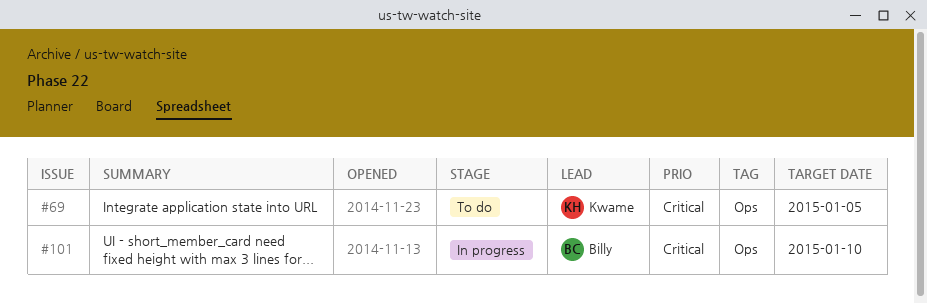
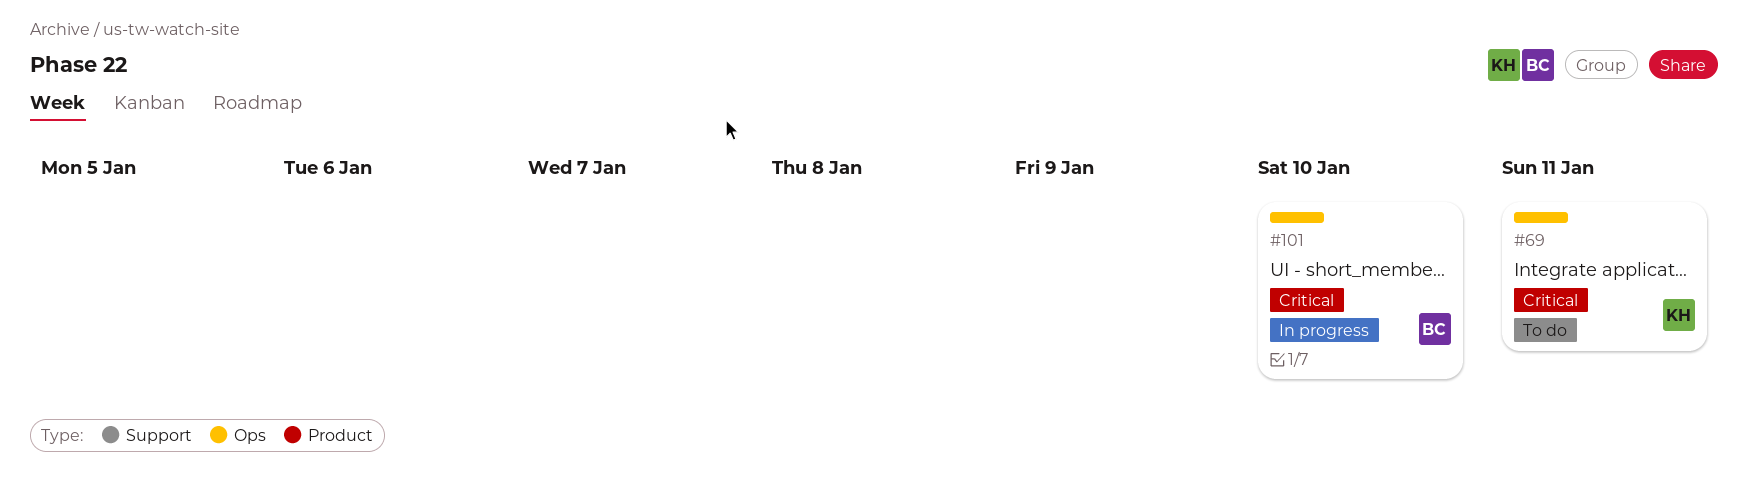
#69, due: Jan 5 -> Jan 11

